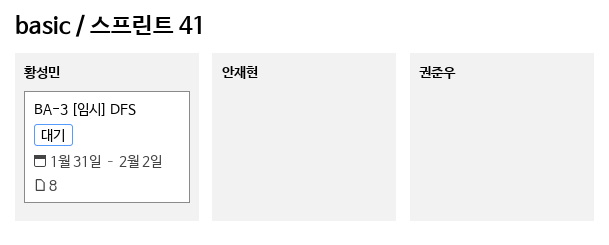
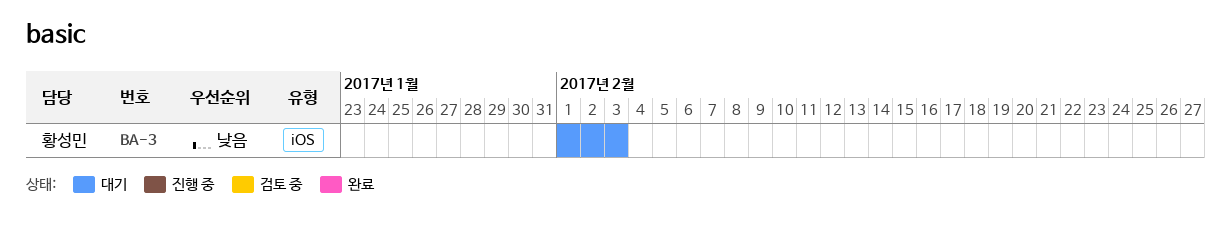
BA-3, start: Jan 31 -> Feb 1
BA-3, due: Feb 2 -> Feb 3

